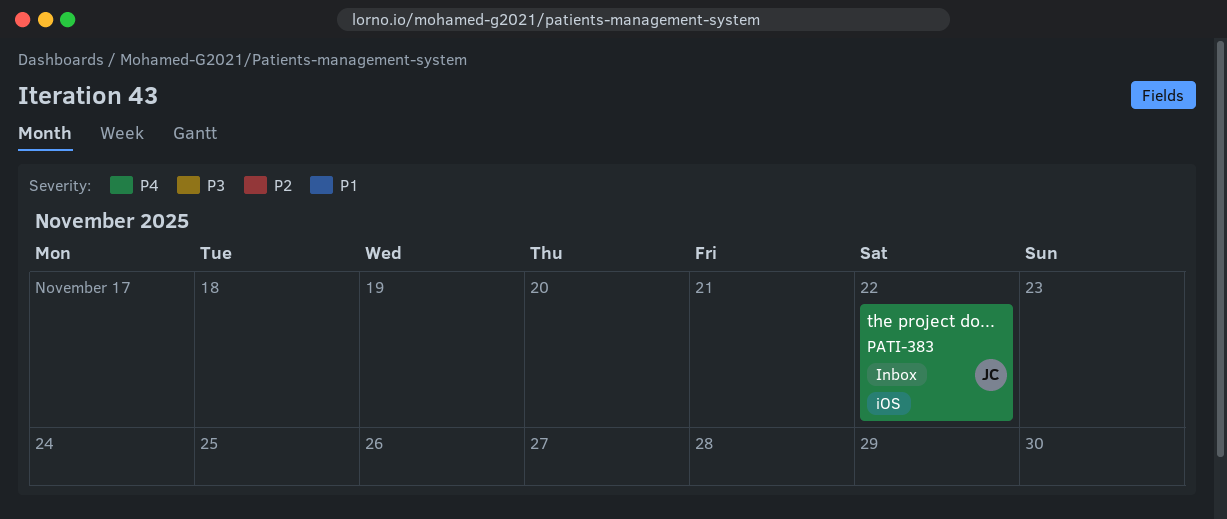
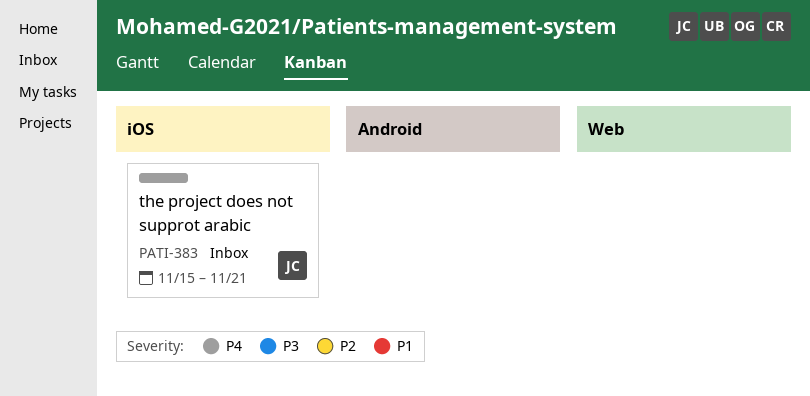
PATI-383, due: Nov 22 -> Nov 21

